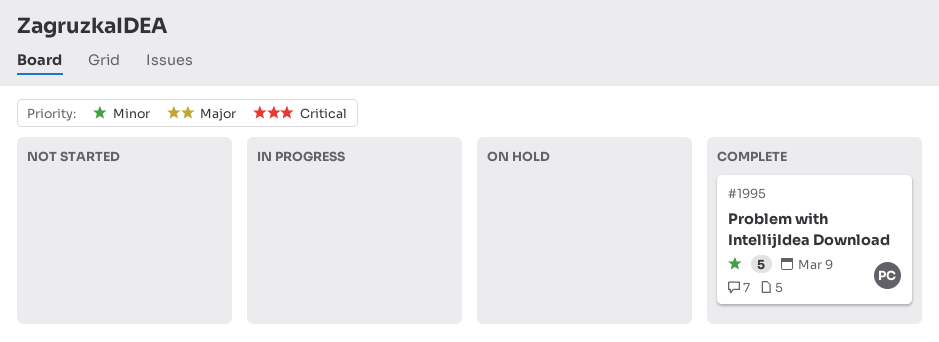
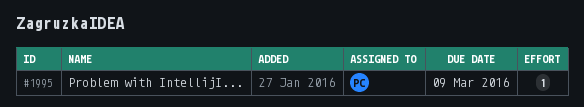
#1995, estimate: 5 -> 1

